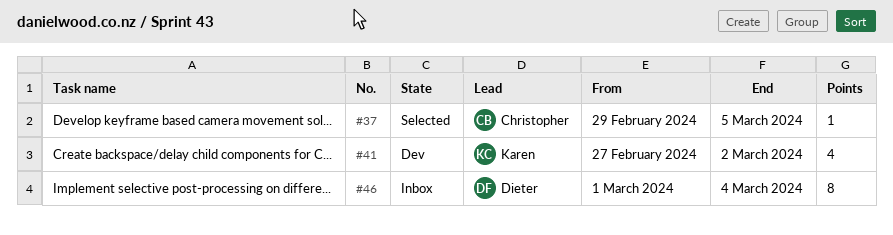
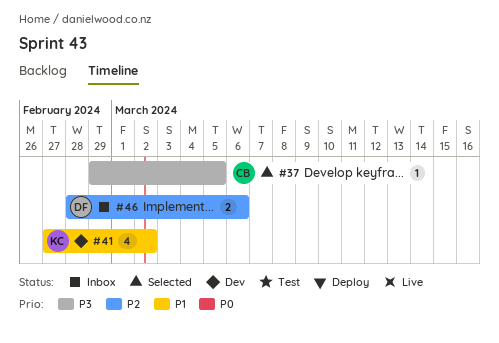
#46, estimate: 8 -> 2
#46, start: Mar 1 -> Feb 28
#46, due: Mar 4 -> Mar 6

